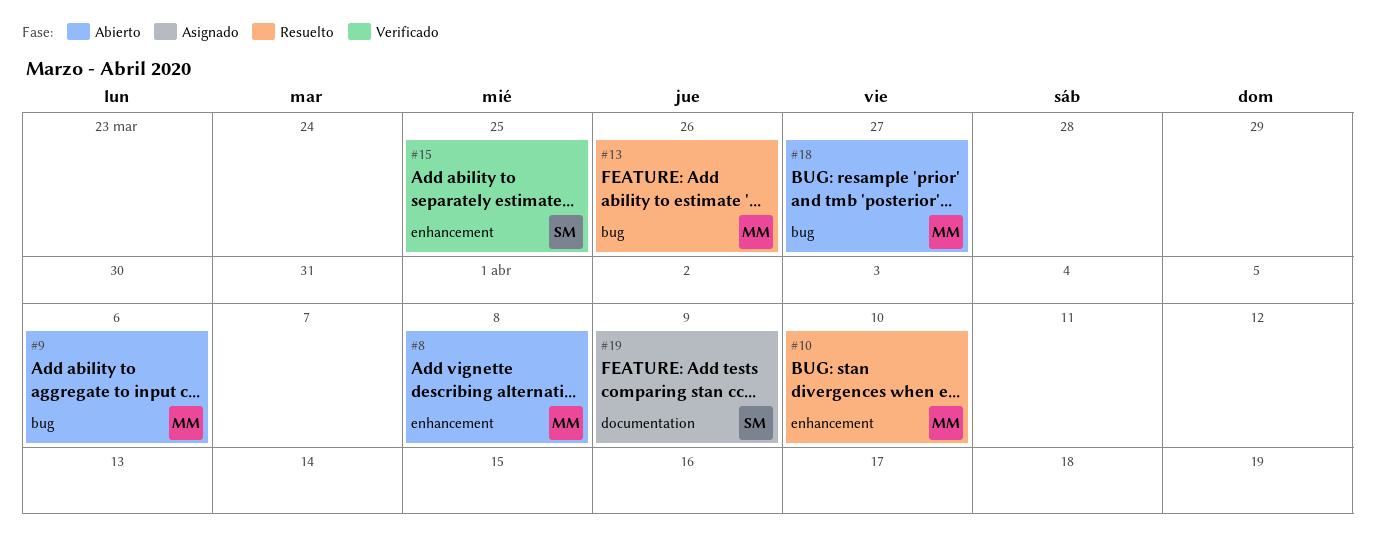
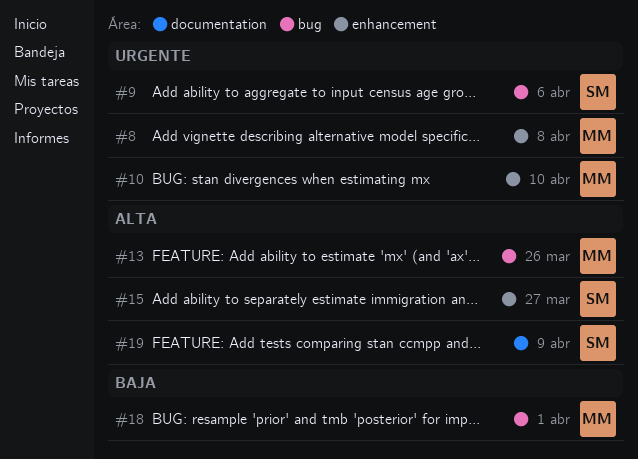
#9, owner: MM -> SM
#15, due: Mar 25 -> Mar 27
#18, due: Mar 27 -> Apr 1

